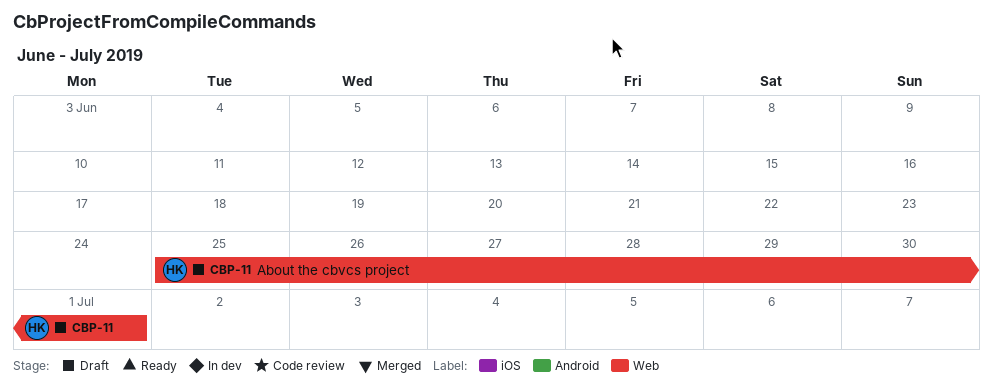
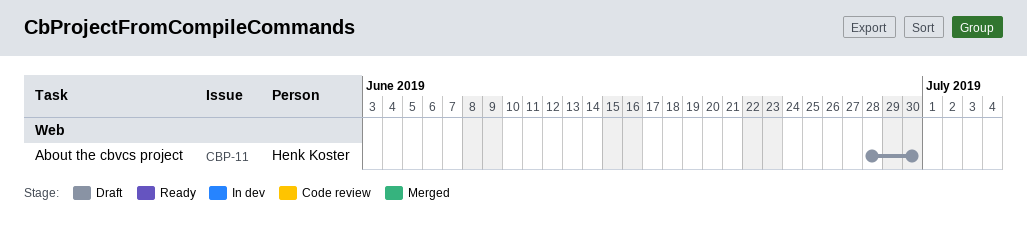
CBP-11, start: Jun 25 -> Jun 28
CBP-11, due: Jul 1 -> Jun 30

